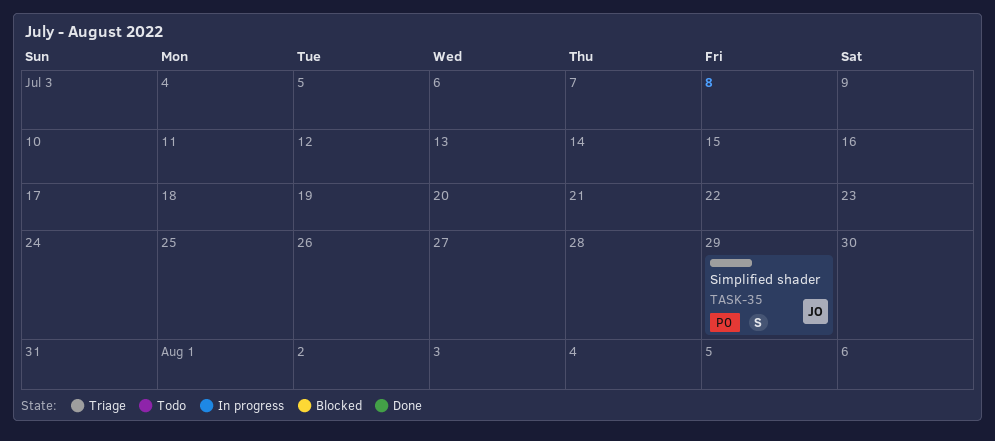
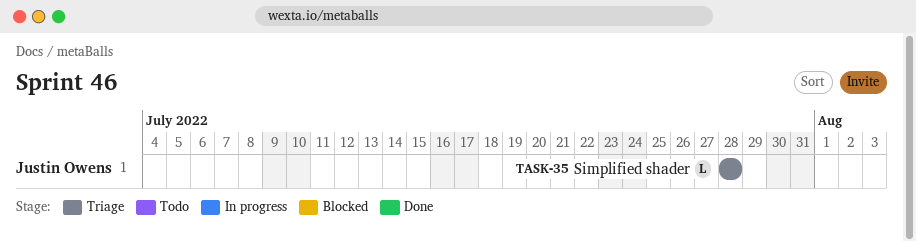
TASK-35, estimate: S -> L
TASK-35, due: Jul 29 -> Jul 28

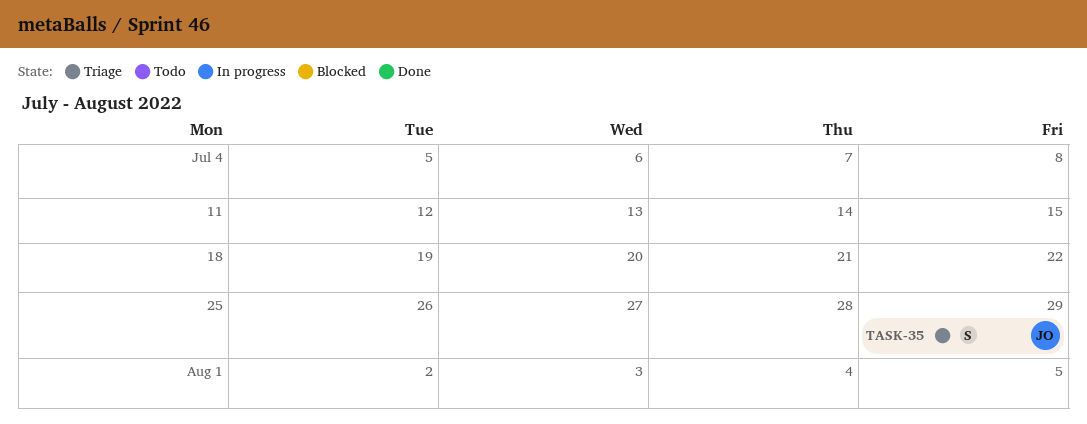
TASK-35, estimate: L -> S
TASK-35, due: Jul 28 -> Jul 29

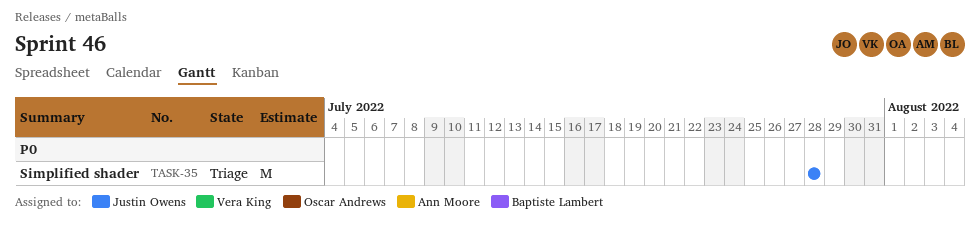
TASK-35, estimate: S -> M
TASK-35, due: Jul 29 -> Jul 28

